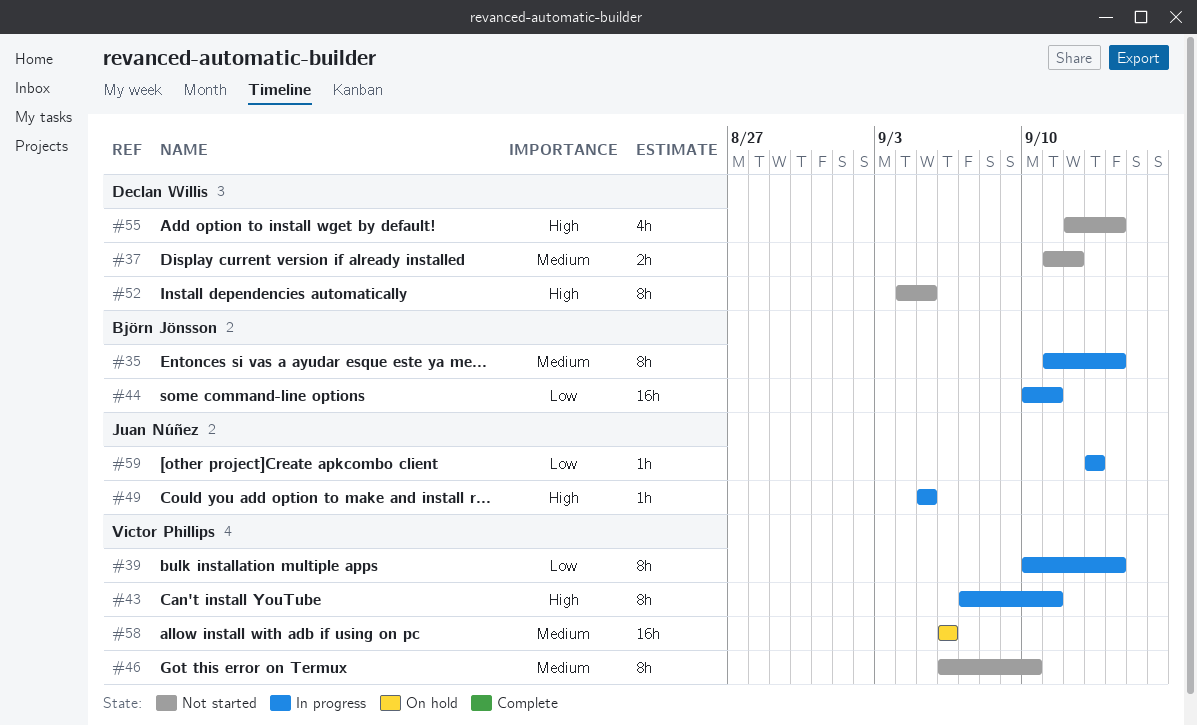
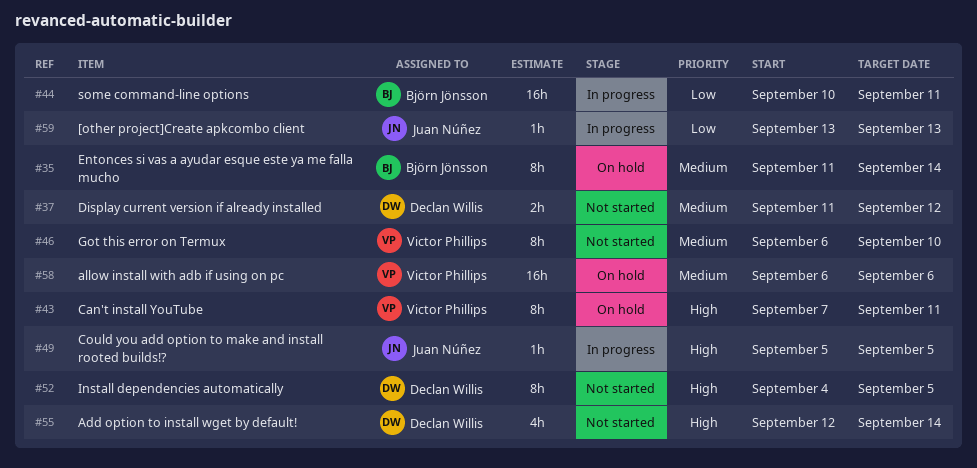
#35, status: In progress -> On hold
#39: present -> none
#43, status: In progress -> On hold

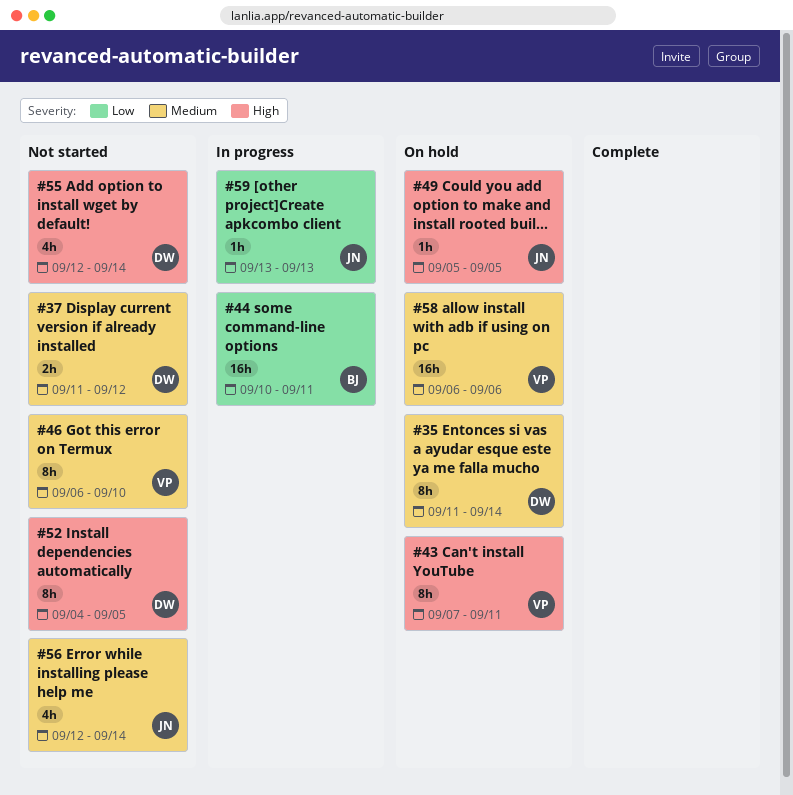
#35, owner: Björn Jönsson -> Declan Willis
#49, status: In progress -> On hold
#56: none -> present

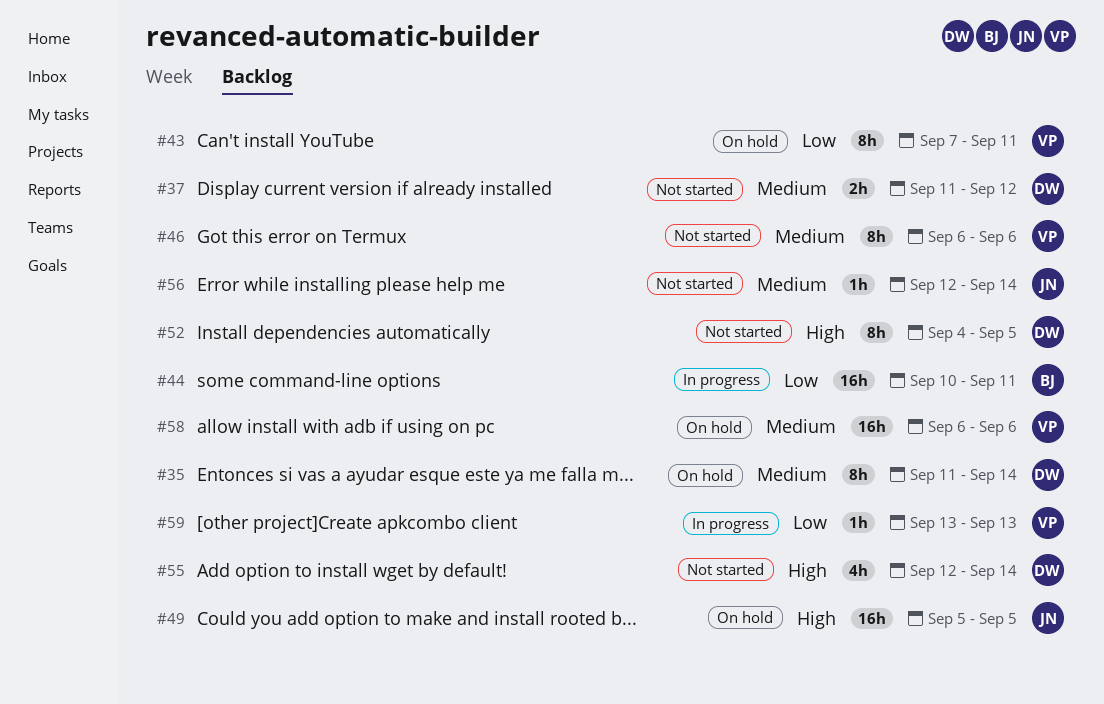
#43, priority: High -> Low
#46, due: Sep 10 -> Sep 6
#49, estimate: 1h -> 16h
#56, estimate: 4h -> 1h
#59, owner: JN -> VP

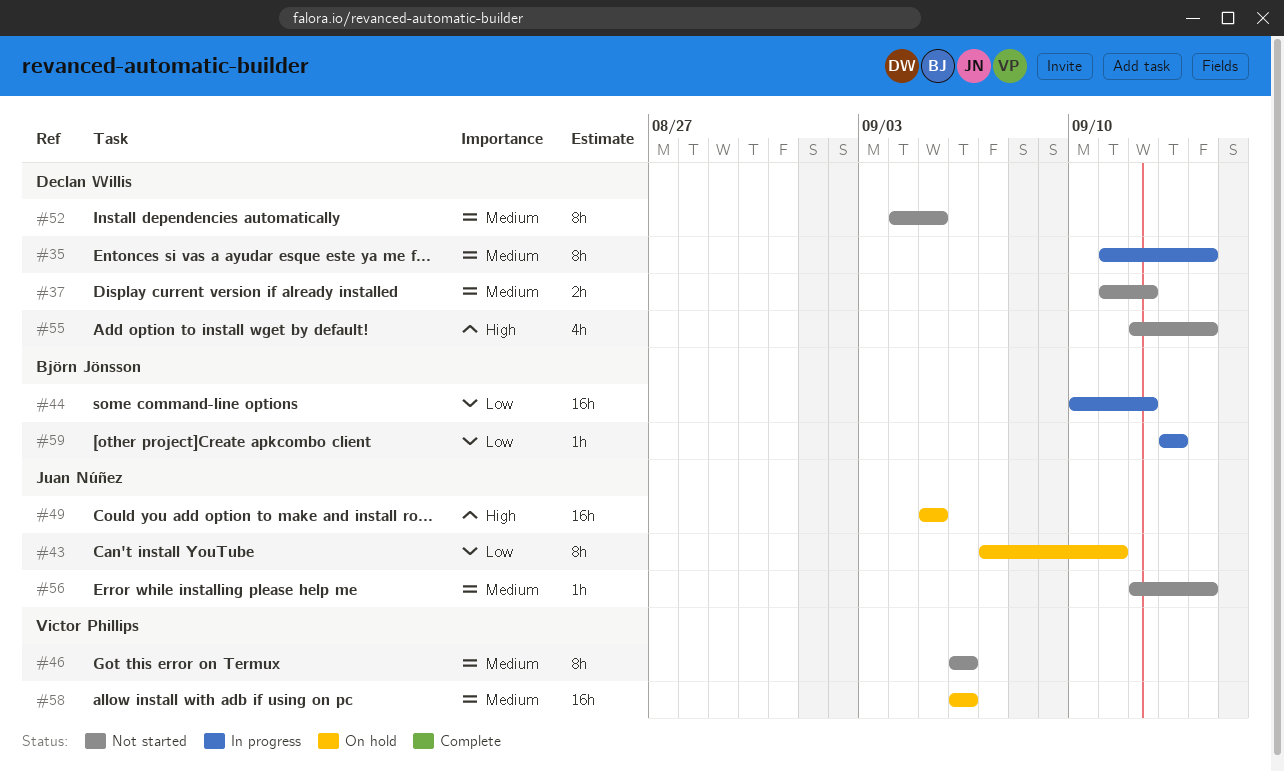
#35, status: On hold -> In progress
#43, owner: Victor Phillips -> Juan Núñez
#44, due: Sep 11 -> Sep 12
#52, priority: High -> Medium
#59, owner: Victor Phillips -> Björn Jönsson

